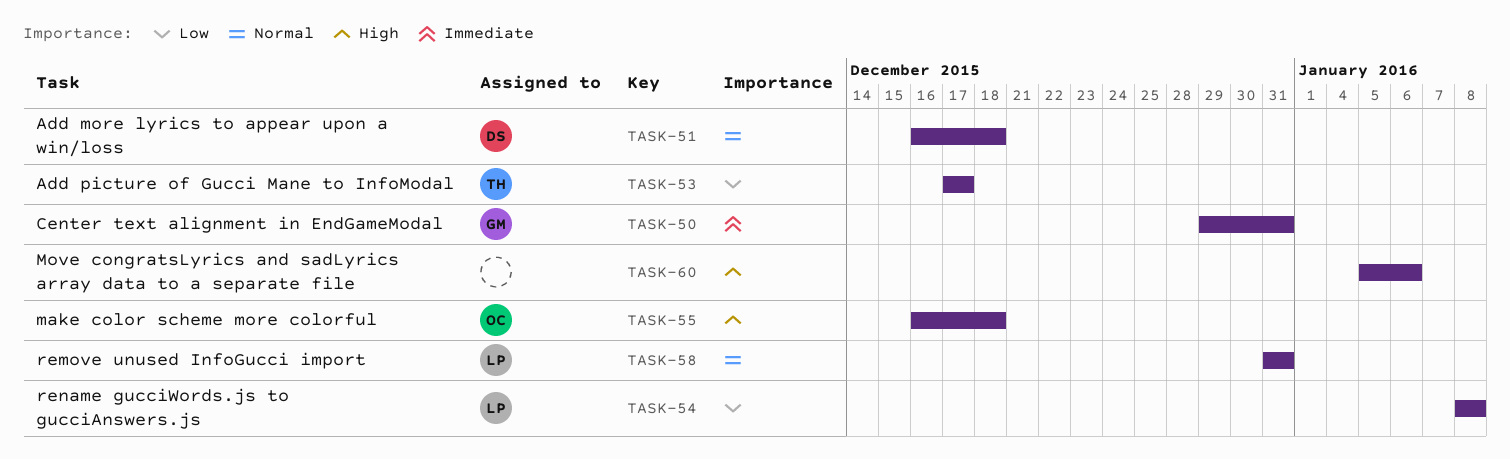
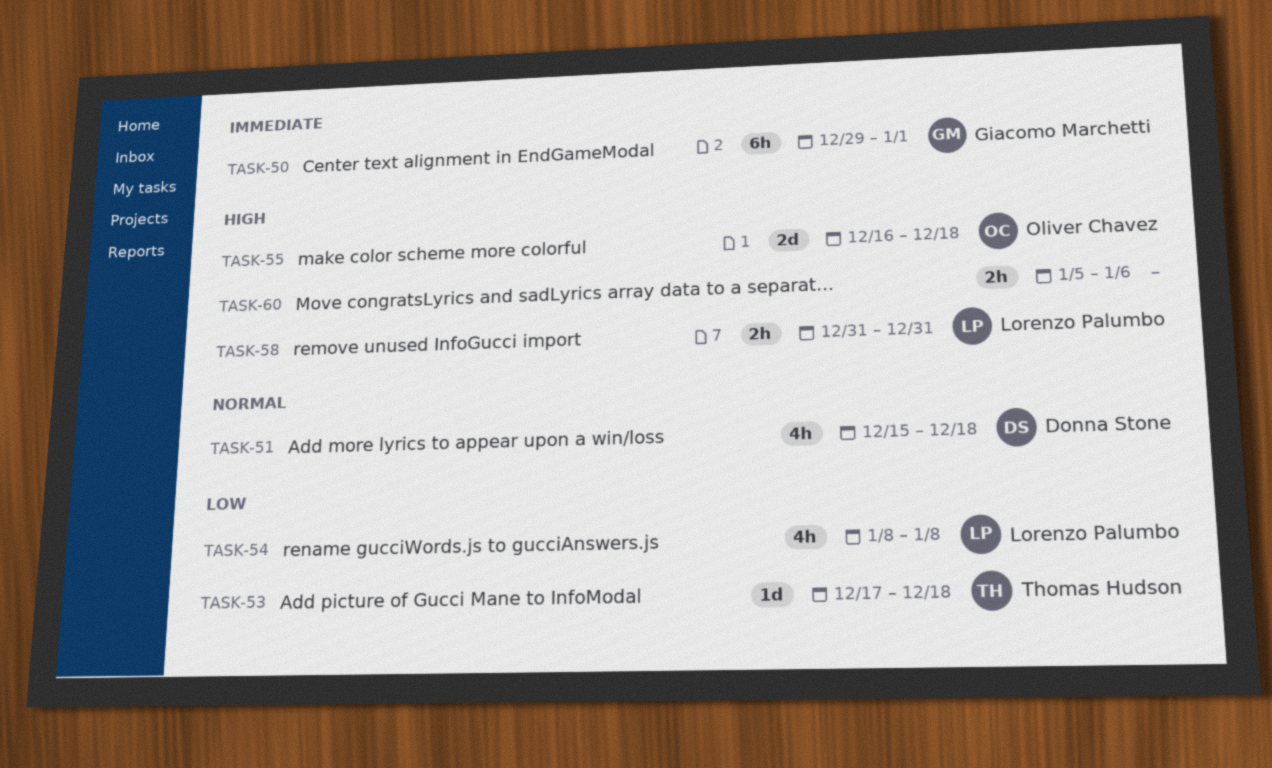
TASK-50, due: Dec 31 -> Jan 1
TASK-51, start: Dec 16 -> Dec 15
TASK-53, due: Dec 17 -> Dec 18
TASK-58, priority: Normal -> High

